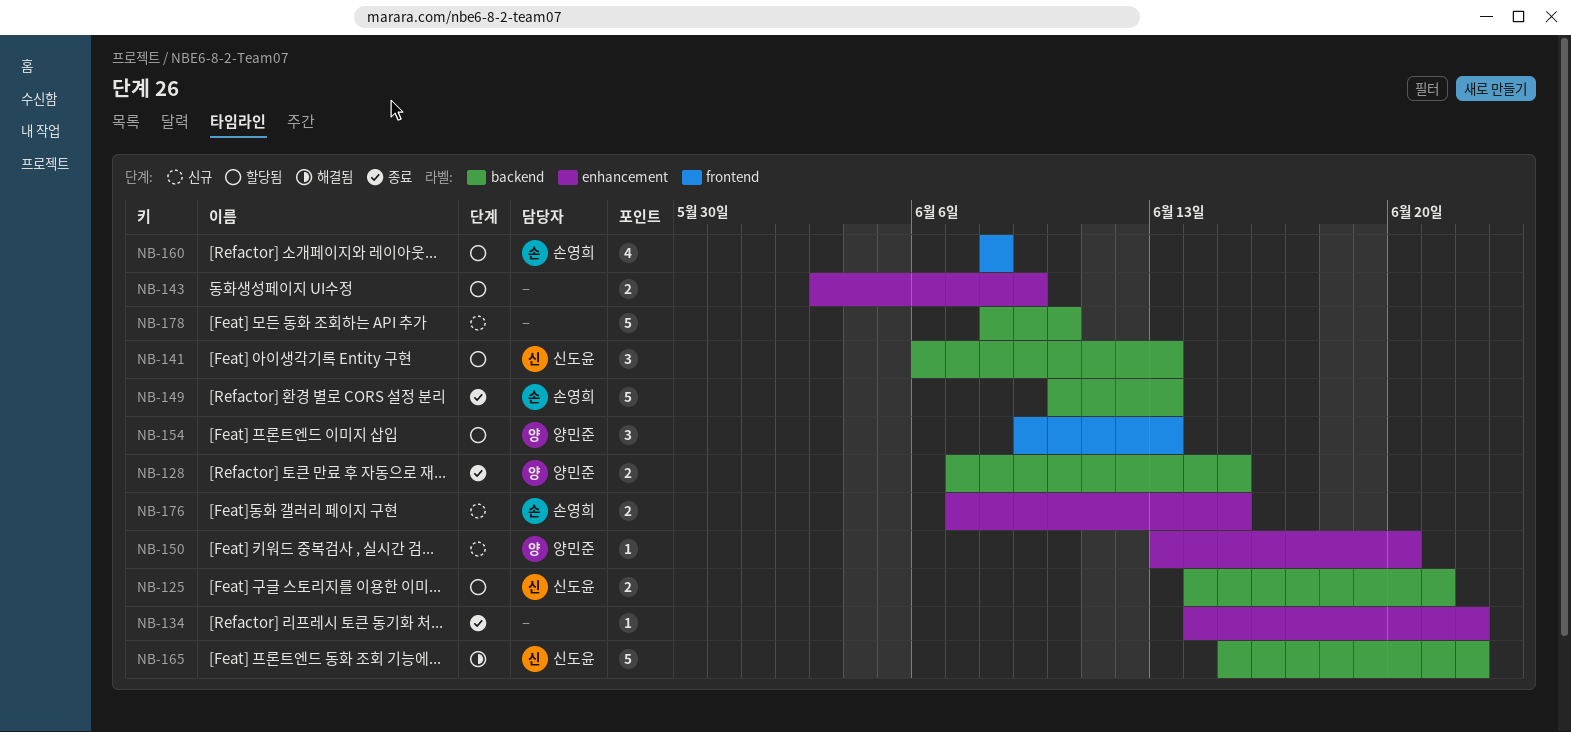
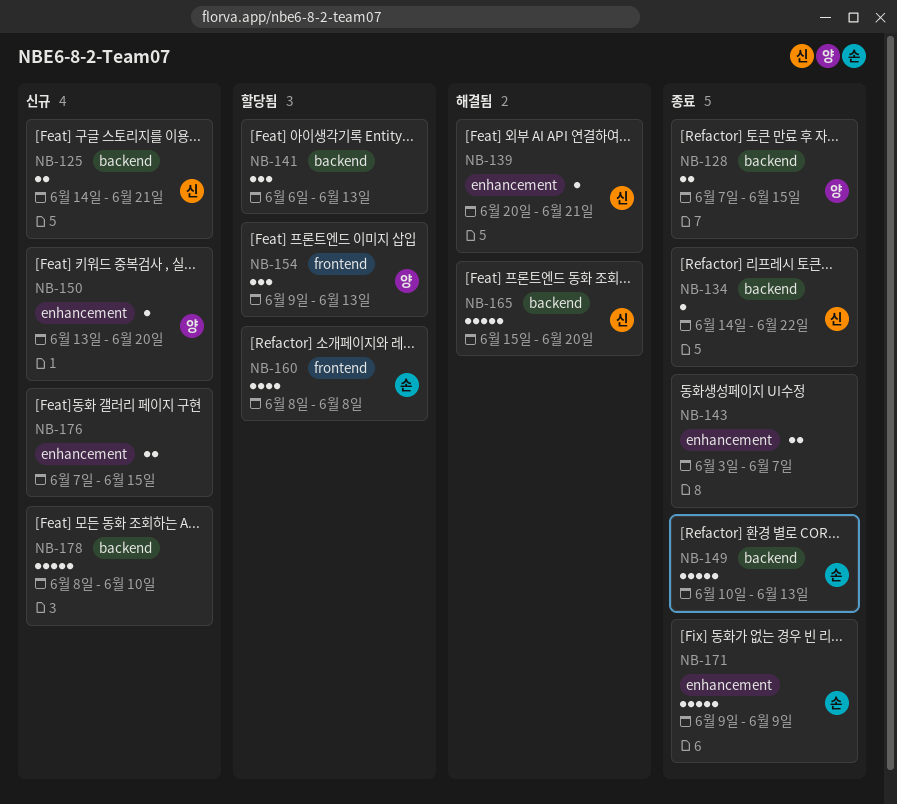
NB-125, status: 할당됨 -> 신규
NB-134, owner: none -> 신도윤
NB-134, label: enhancement -> backend
NB-139: none -> present
NB-141, owner: 신도윤 -> none
NB-143, status: 할당됨 -> 종료
NB-143, due: Jun 9 -> Jun 7
NB-165, due: Jun 22 -> Jun 20
NB-171: none -> present
NB-176, owner: 손영희 -> none

